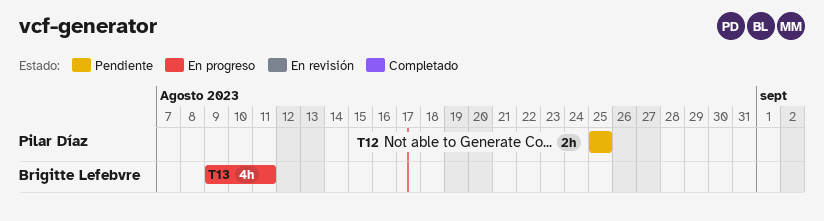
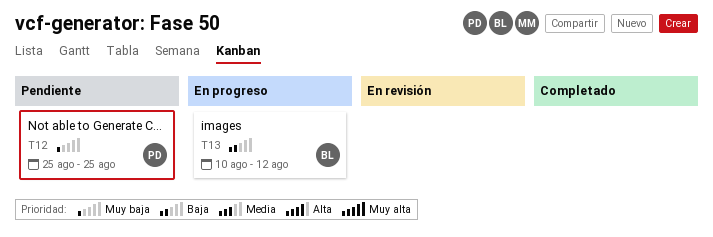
T13, start: Aug 9 -> Aug 10
T13, due: Aug 11 -> Aug 12

